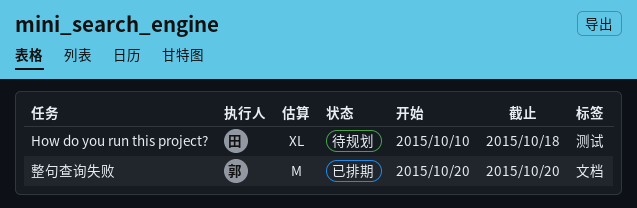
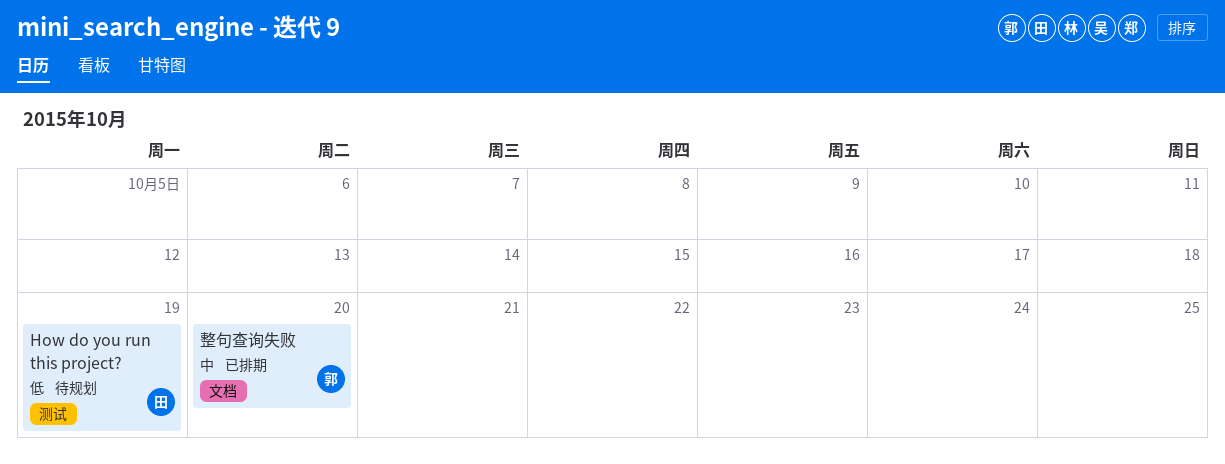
How do you run this project?, due: Oct 18 -> Oct 19

